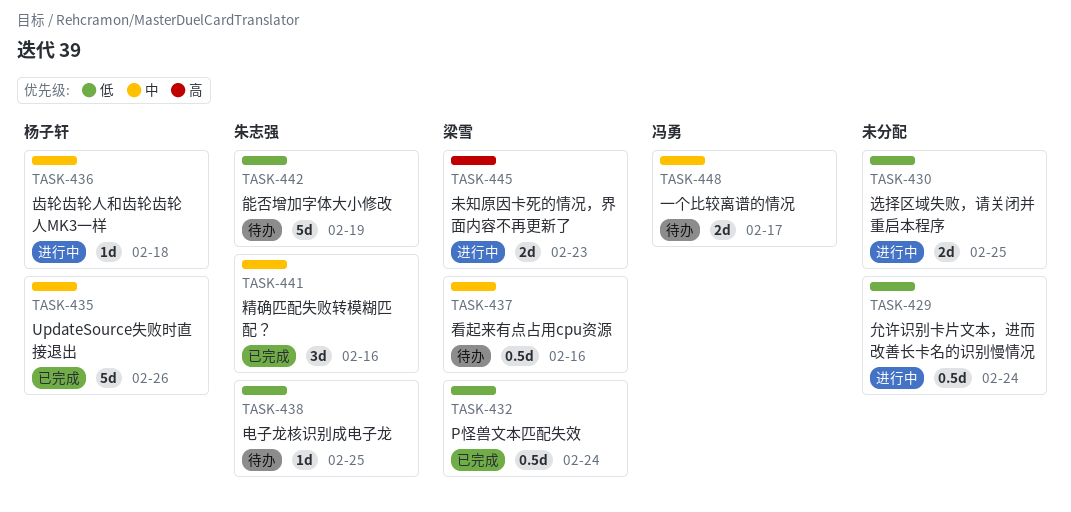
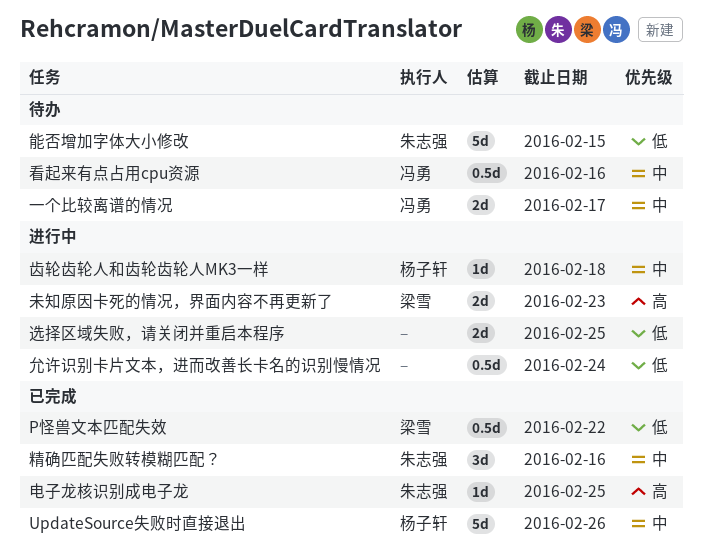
P怪兽文本匹配失效, due: Feb 24 -> Feb 22
电子龙核识别成电子龙, status: 待办 -> 已完成
电子龙核识别成电子龙, priority: 低 -> 高
看起来有点占用cpu资源, owner: 梁雪 -> 冯勇
能否增加字体大小修改, due: Feb 19 -> Feb 15

